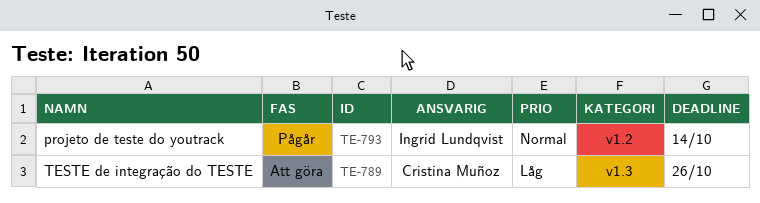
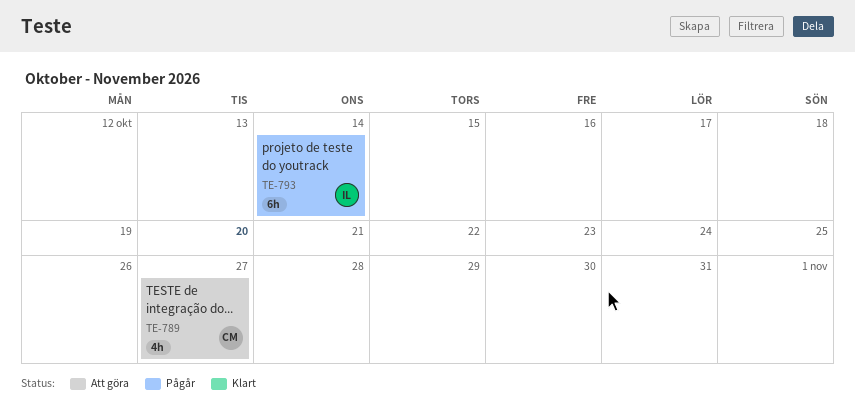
TE-789, due: Oct 26 -> Oct 27

